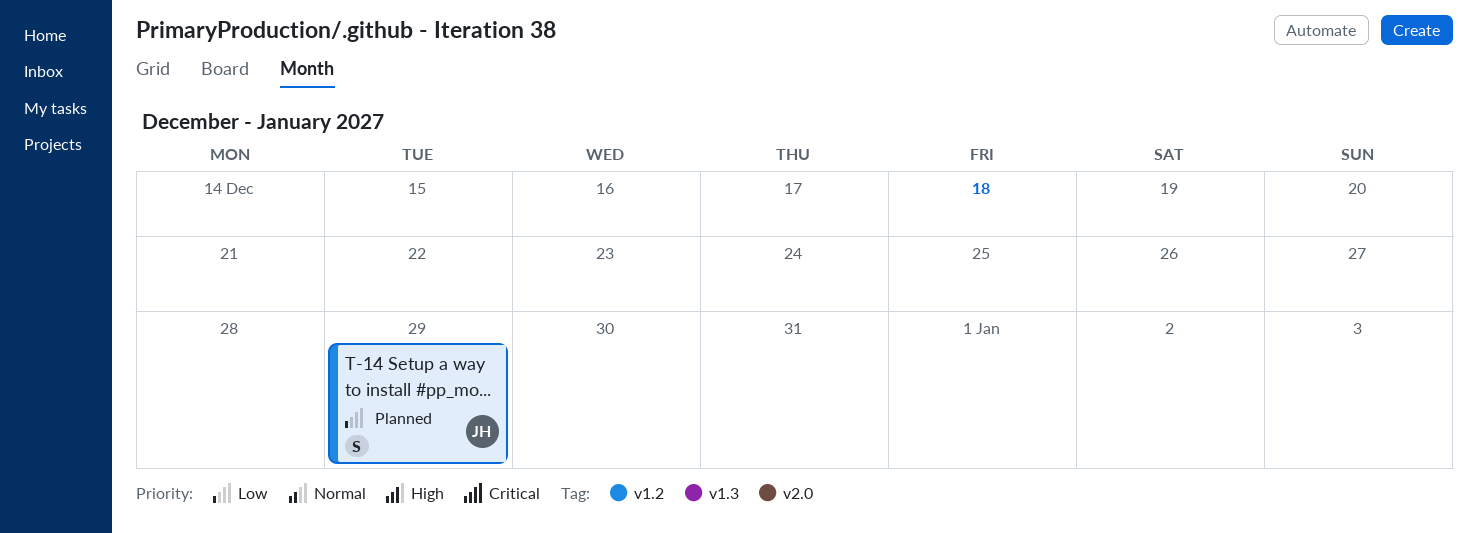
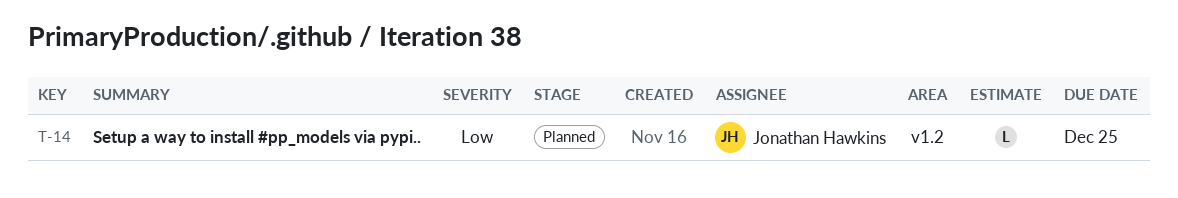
T-14, estimate: S -> L
T-14, due: Dec 29 -> Dec 25

